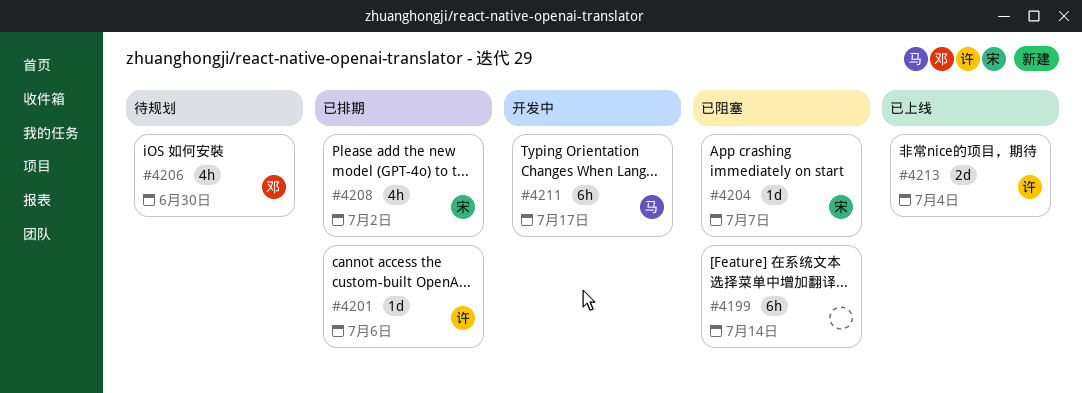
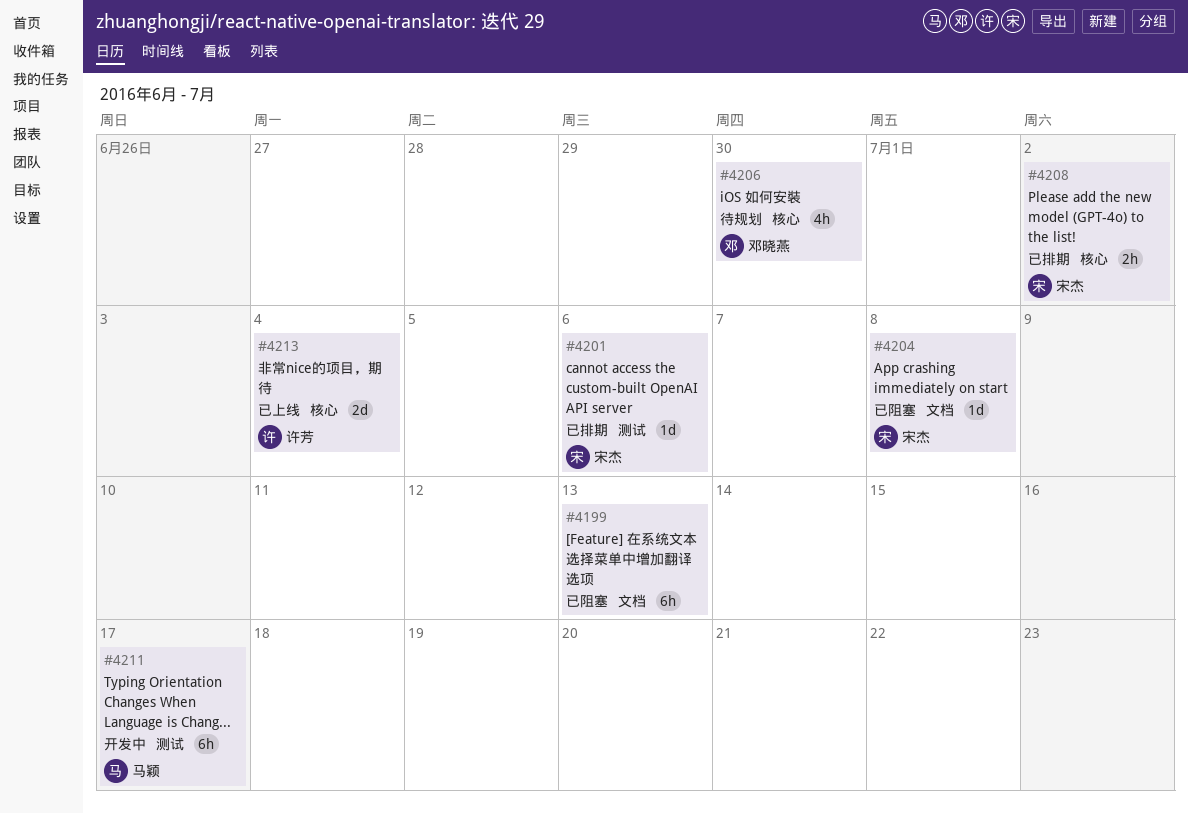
#4199, due: Jul 14 -> Jul 13
#4201, owner: 许芳 -> 宋杰
#4204, due: Jul 7 -> Jul 8
#4208, estimate: 4h -> 2h

